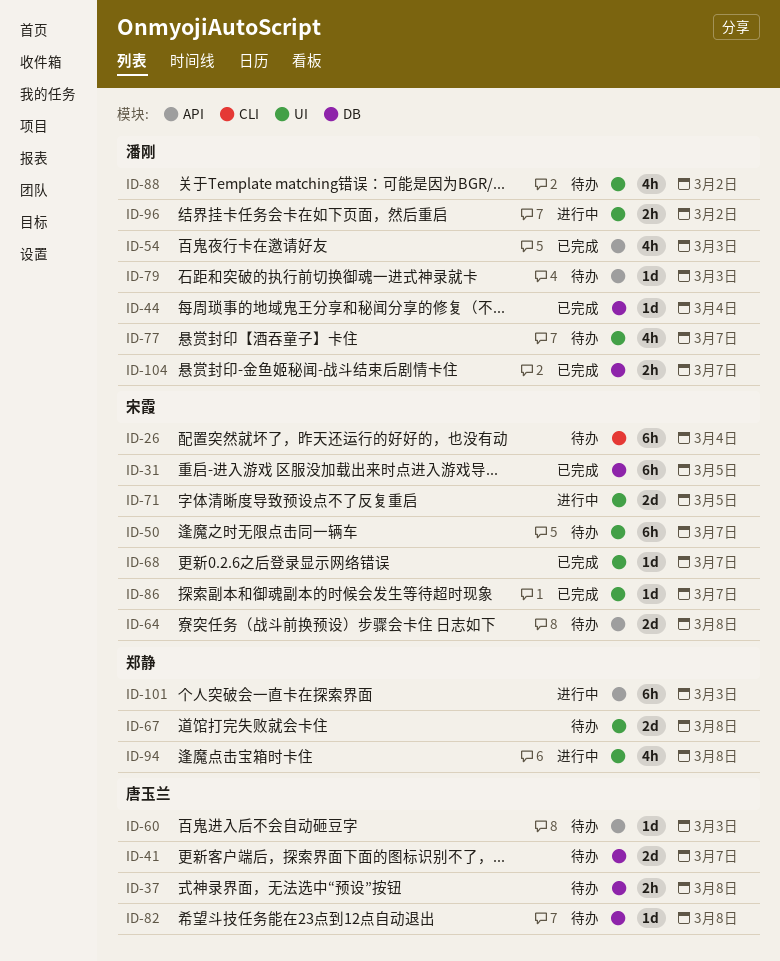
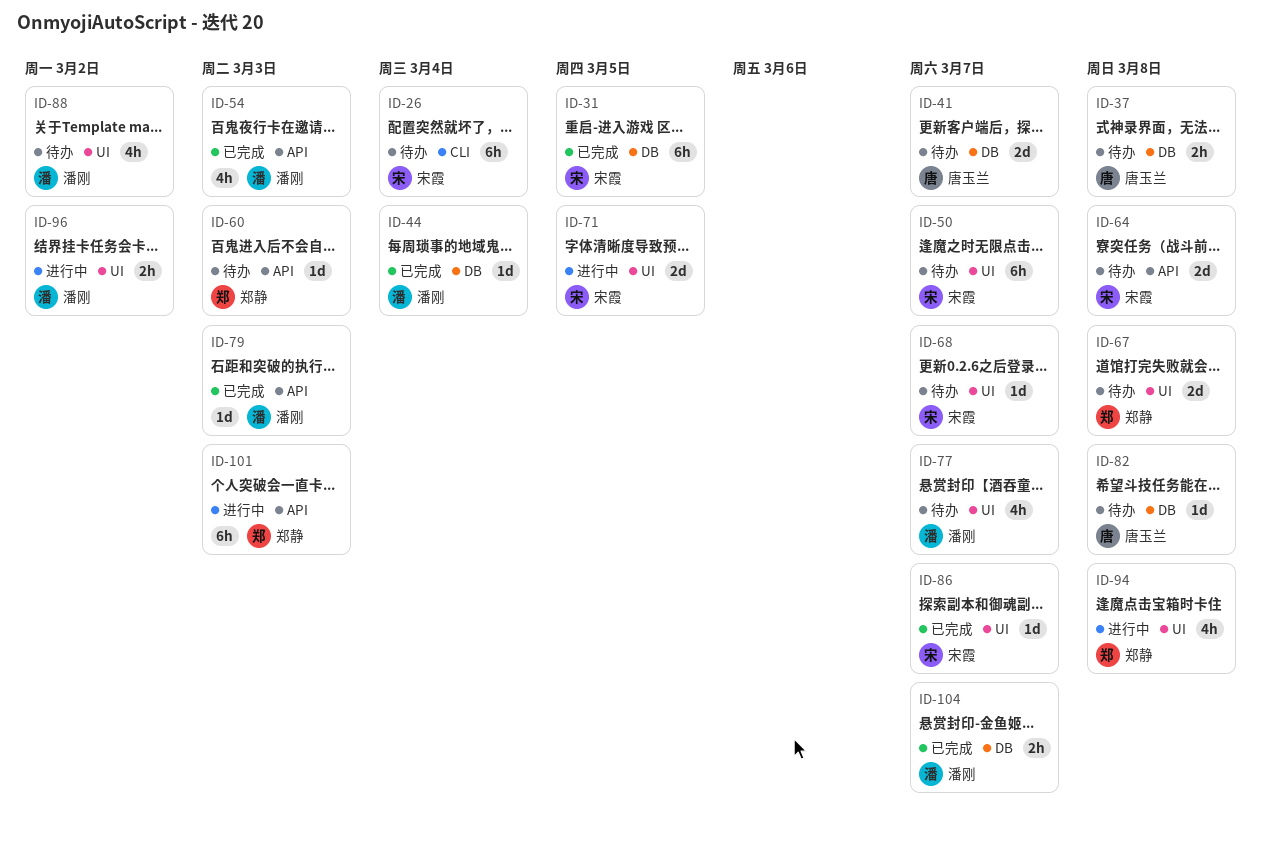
ID-60, owner: 唐玉兰 -> 郑静
ID-68, status: 已完成 -> 待办
ID-79, status: 待办 -> 已完成

